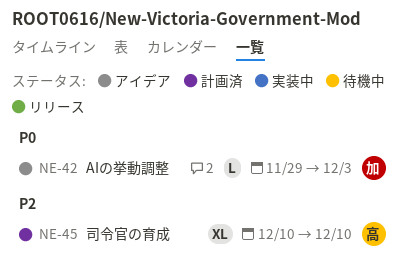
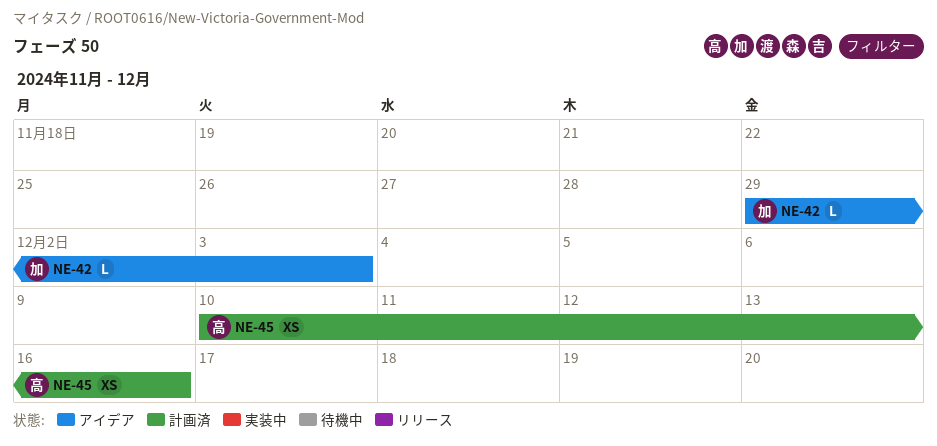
NE-45, estimate: XL -> XS
NE-45, due: Dec 10 -> Dec 16

